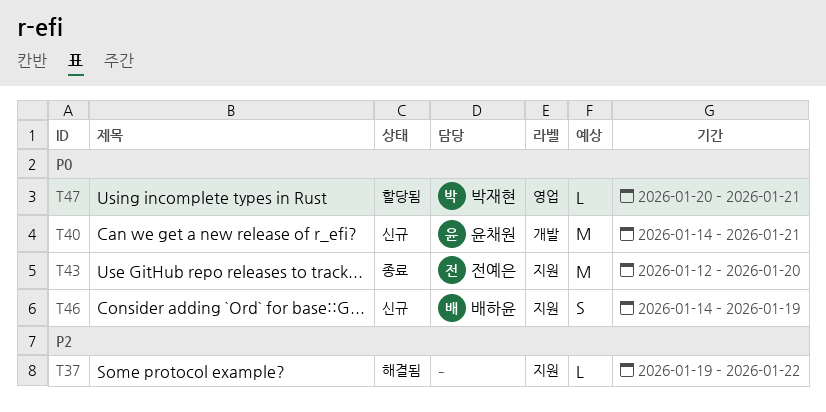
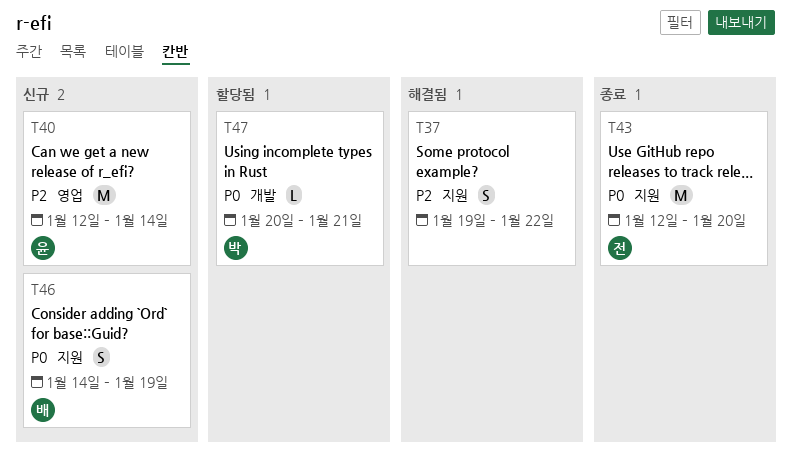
T37, estimate: L -> S
T40, priority: P0 -> P2
T40, label: 개발 -> 영업
T40, start: Jan 14 -> Jan 12
T40, due: Jan 21 -> Jan 14
T47, label: 영업 -> 개발

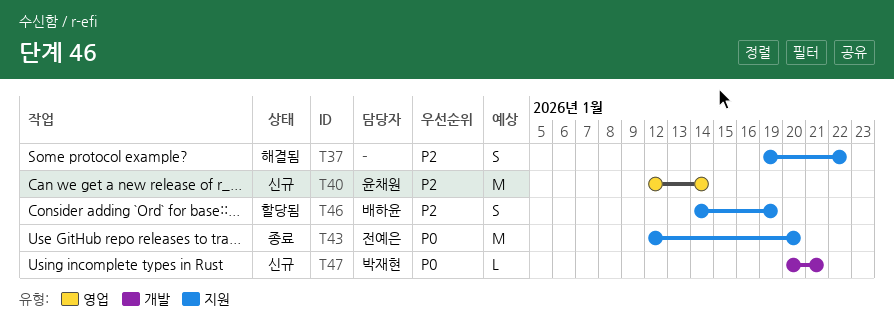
T46, status: 신규 -> 할당됨
T46, priority: P0 -> P2
T47, status: 할당됨 -> 신규

